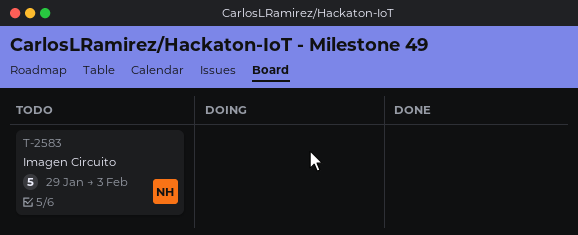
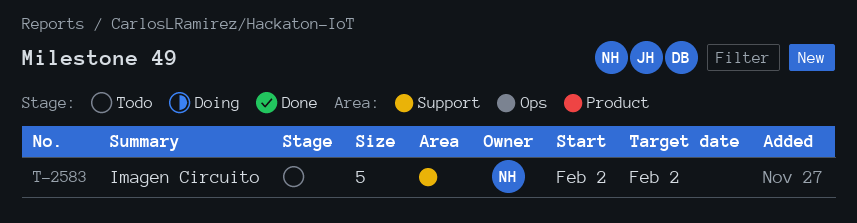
T-2583, start: Jan 29 -> Feb 2
T-2583, due: Feb 3 -> Feb 2

